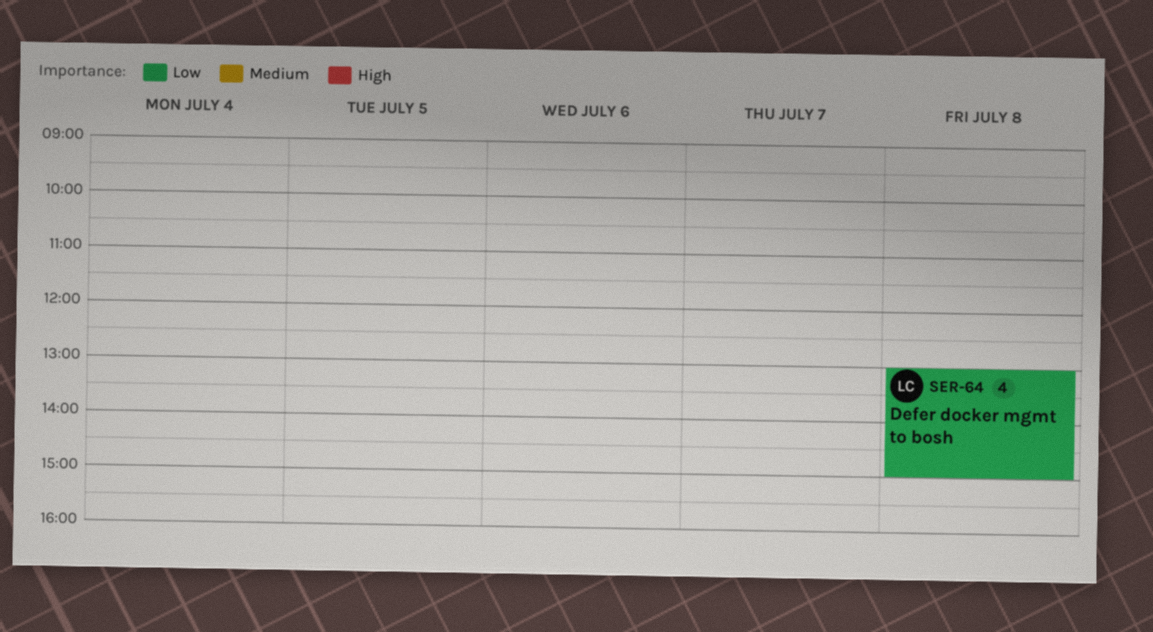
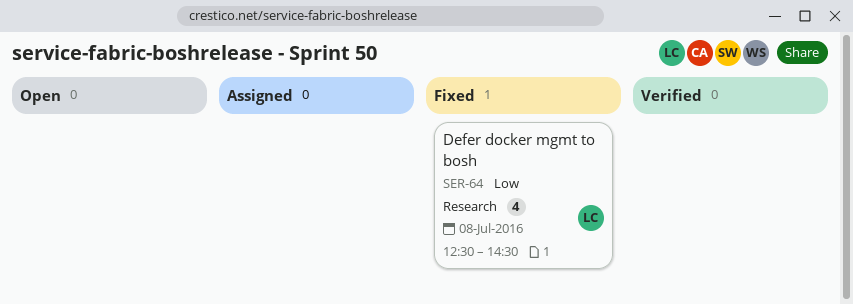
SER-64, begins: 13:00 -> 12:30
SER-64, ends: 15:00 -> 14:30

